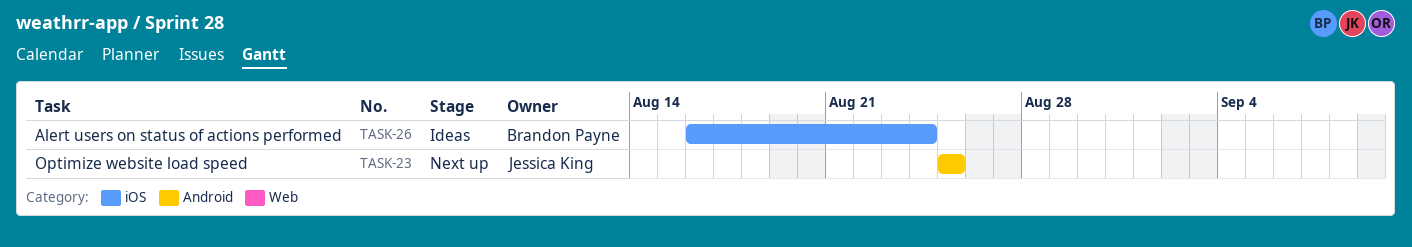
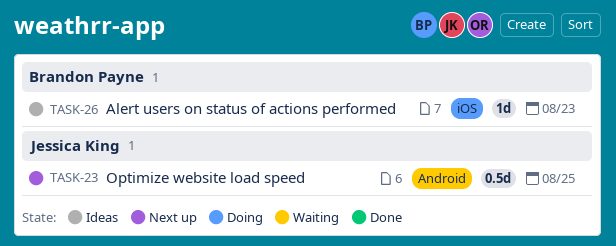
TASK-26, due: Aug 24 -> Aug 23

